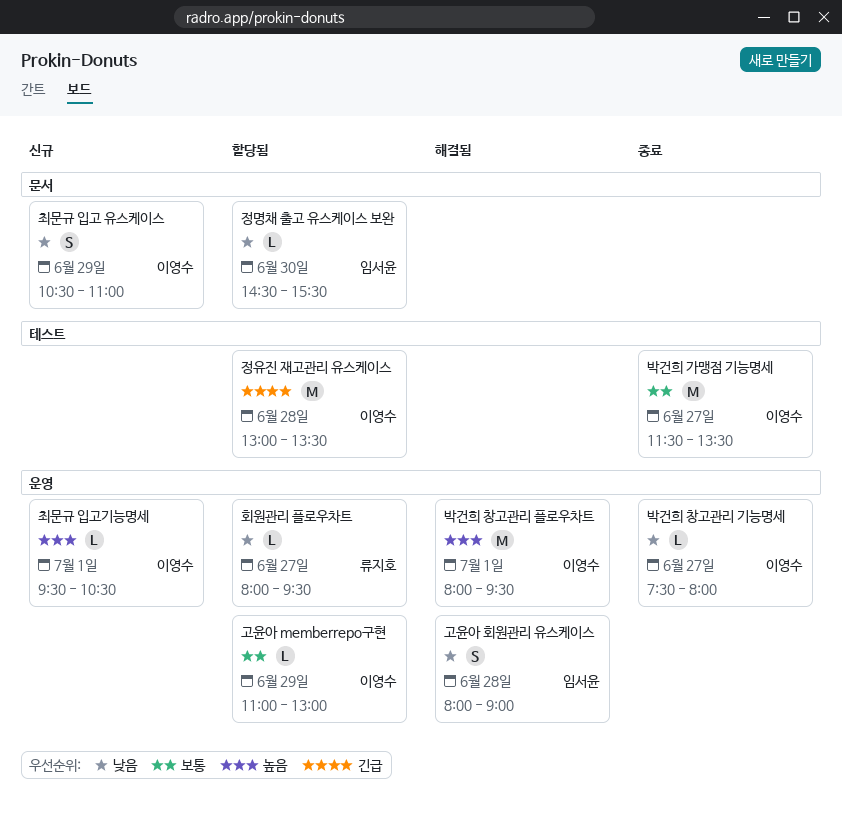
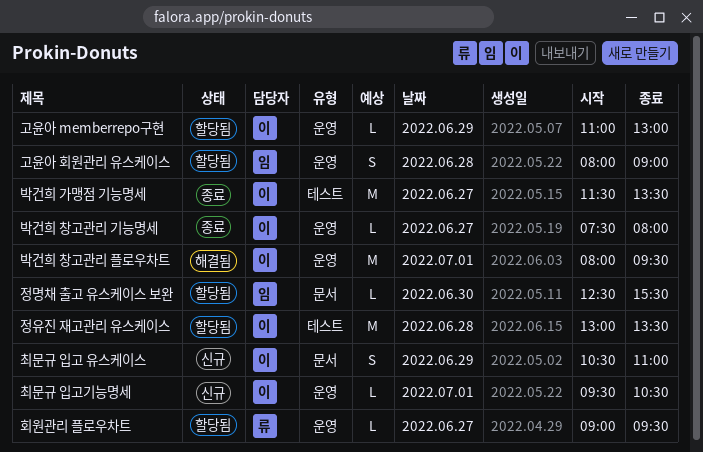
고윤아 회원관리 유스케이스, status: 해결됨 -> 할당됨
정명채 출고 유스케이스 보완, begins: 14:30 -> 12:30
회원관리 플로우차트, begins: 08:00 -> 09:00

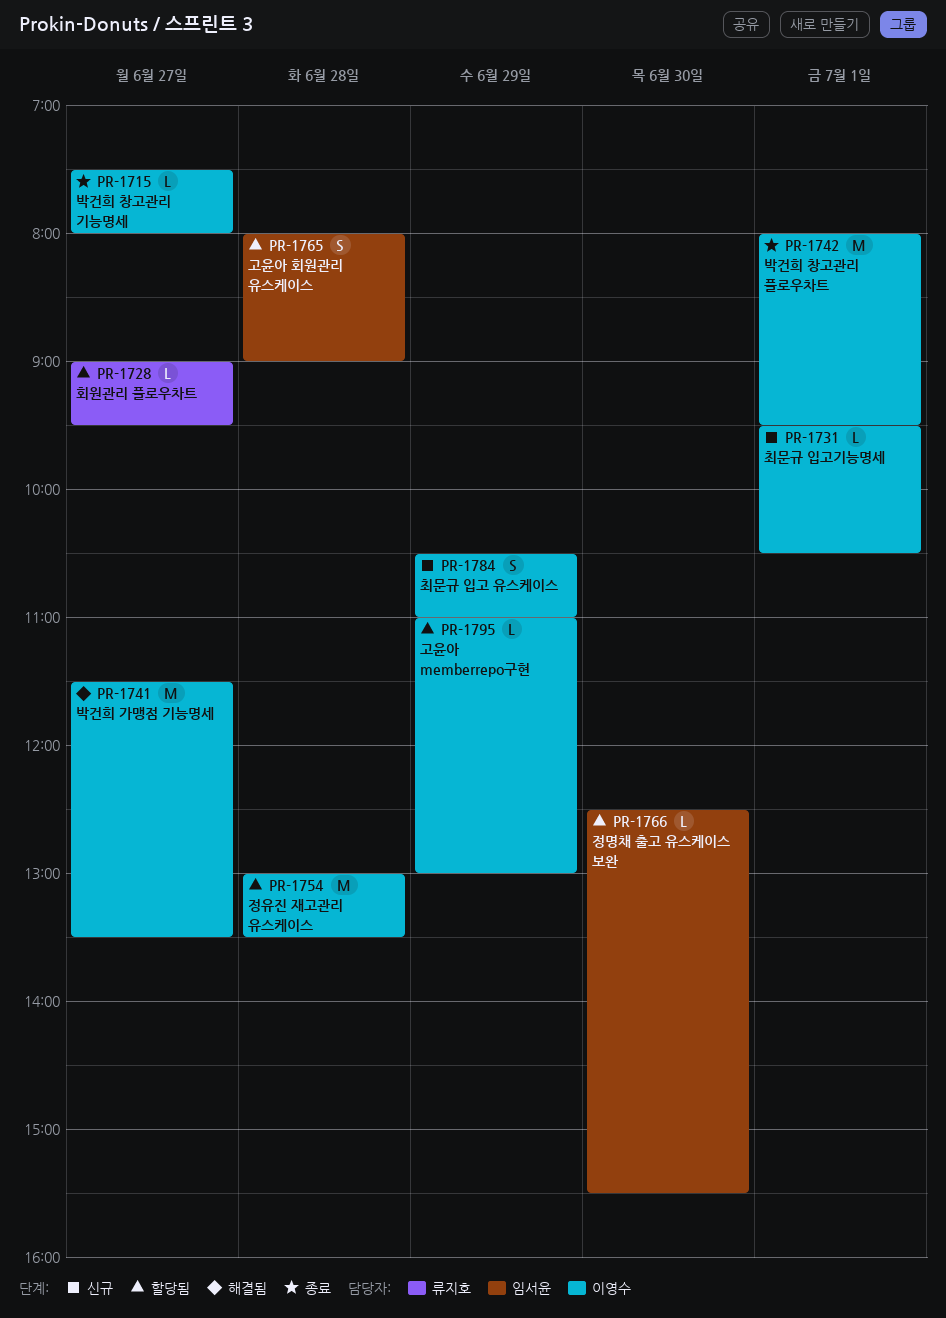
박건희 가맹점 기능명세, status: 종료 -> 해결됨
박건희 창고관리 플로우차트, status: 해결됨 -> 종료

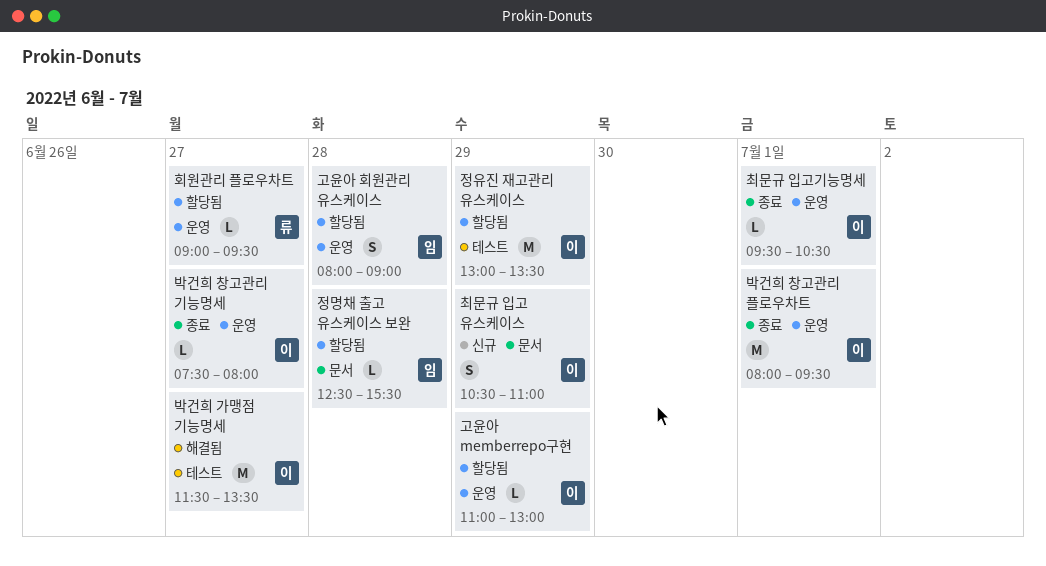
정명채 출고 유스케이스 보완, day: Jun 30 -> Jun 28
정유진 재고관리 유스케이스, day: Jun 28 -> Jun 29
최문규 입고기능명세, status: 신규 -> 종료

